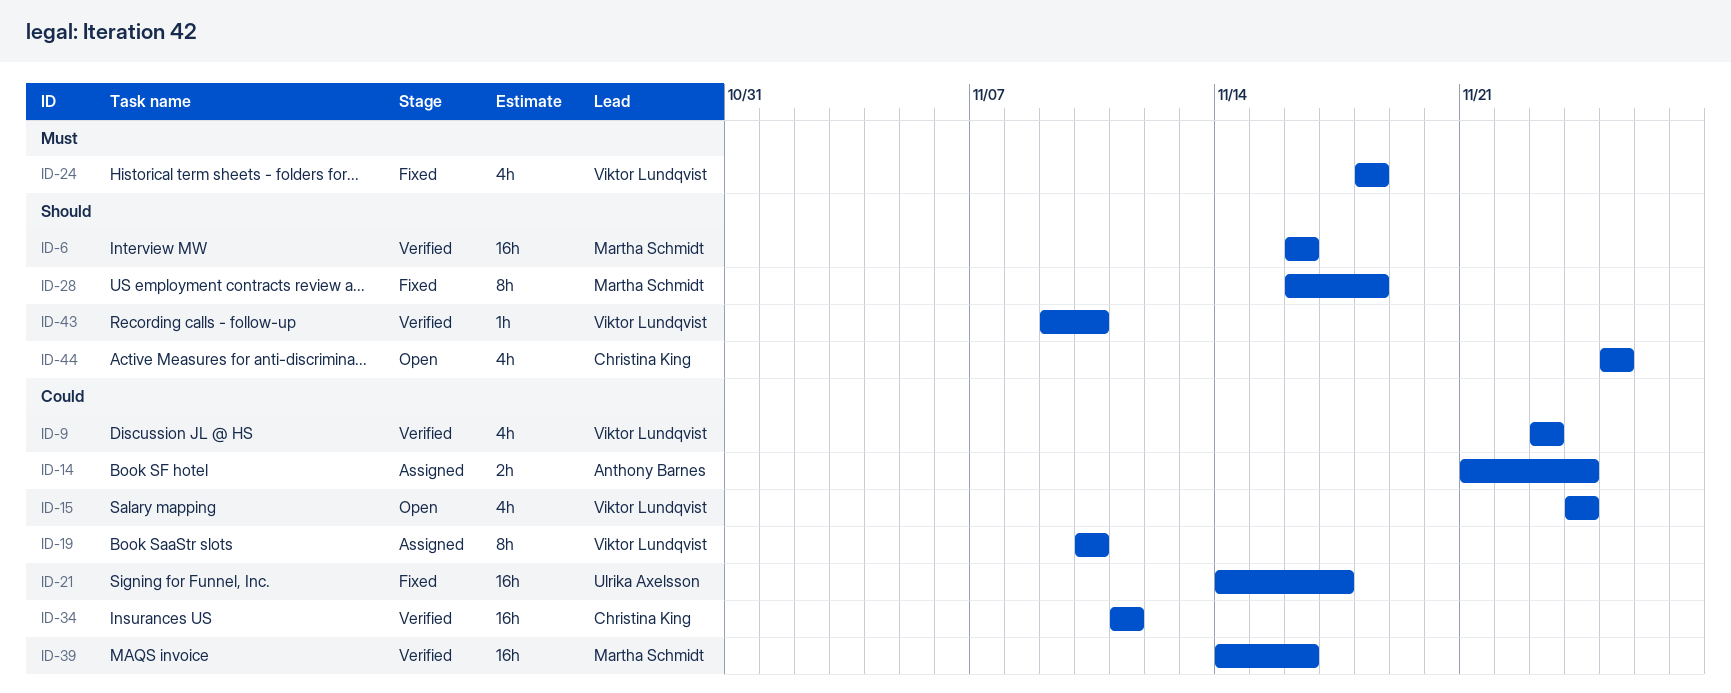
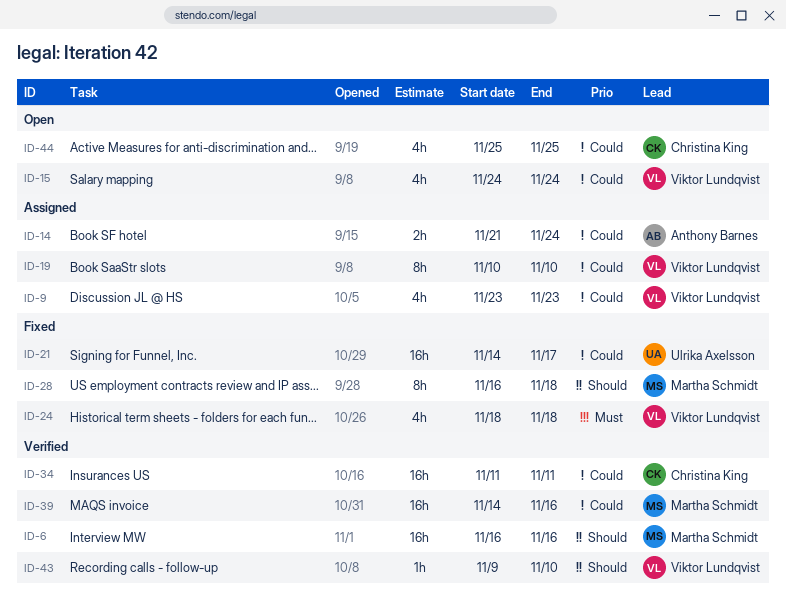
ID-9, status: Verified -> Assigned
ID-44, priority: Should -> Could

